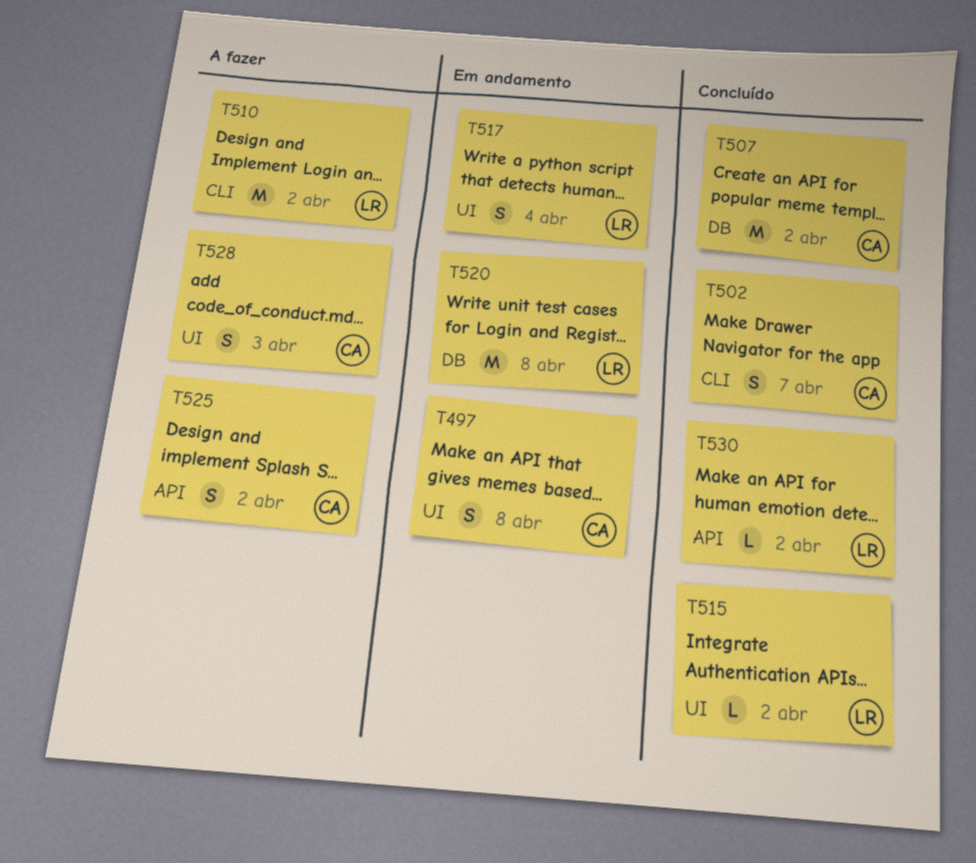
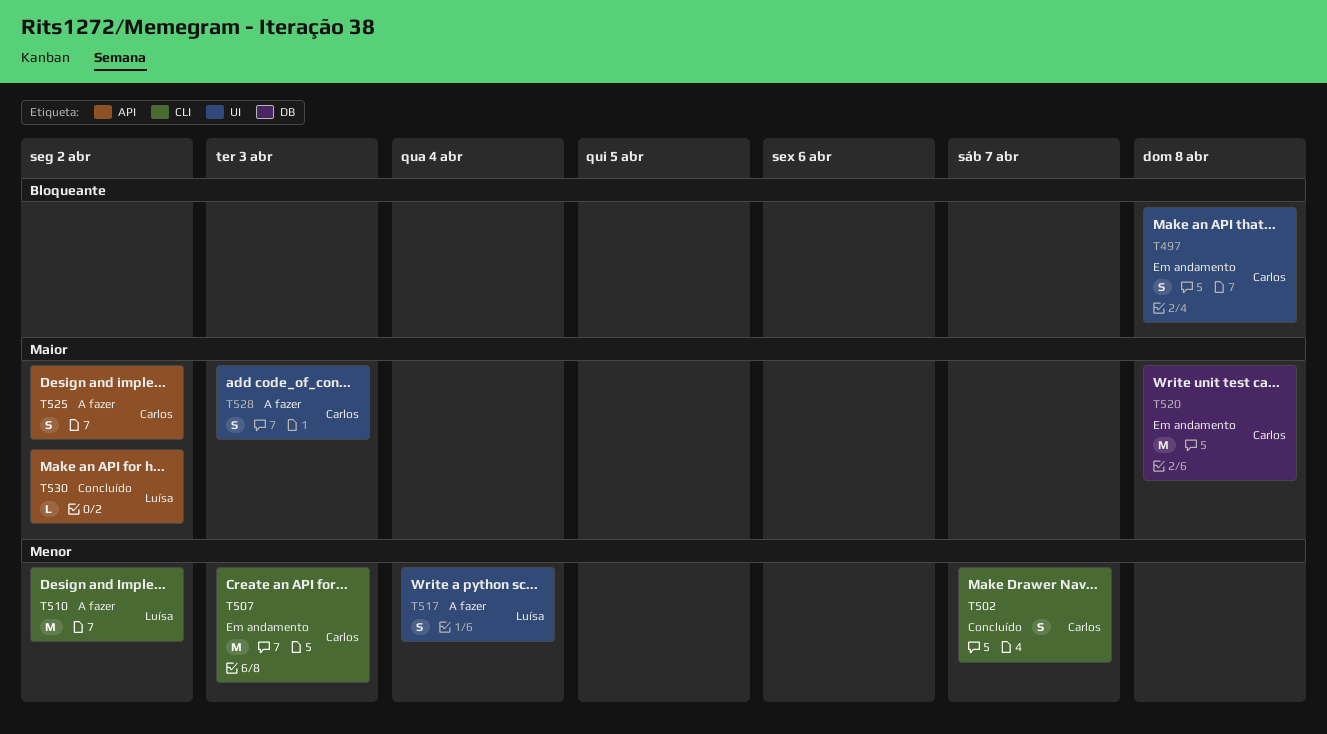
T507, status: Concluído -> Em andamento
T507, label: DB -> CLI
T507, due: Apr 2 -> Apr 3
T515: present -> none
T517, status: Em andamento -> A fazer
T520, owner: Luísa -> Carlos

